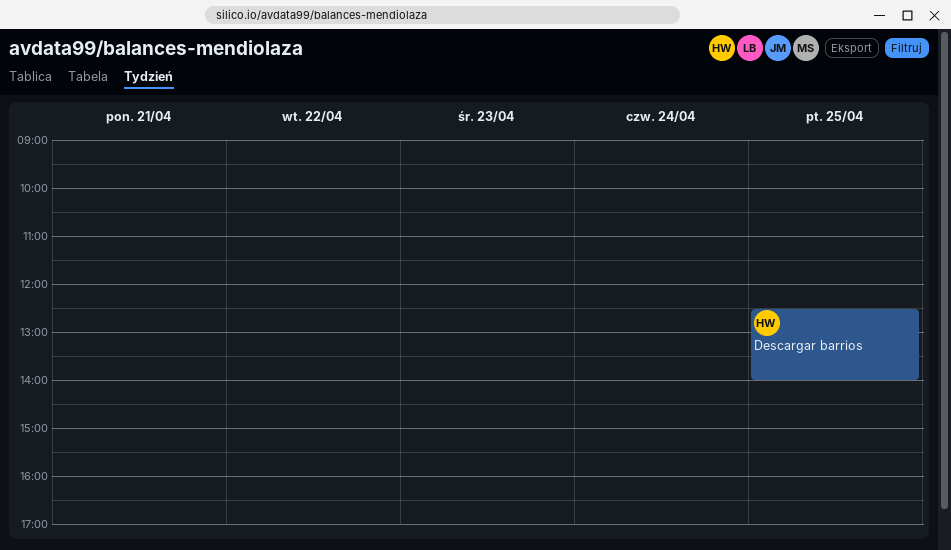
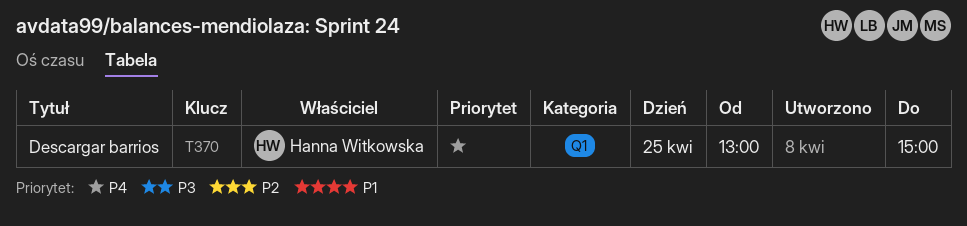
Descargar barrios, begins: 12:30 -> 13:00
Descargar barrios, ends: 14:00 -> 15:00

